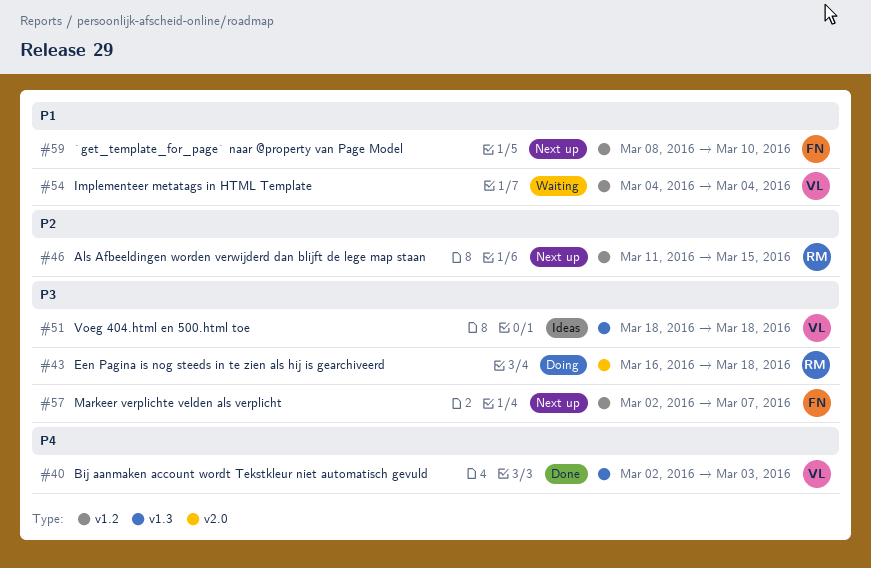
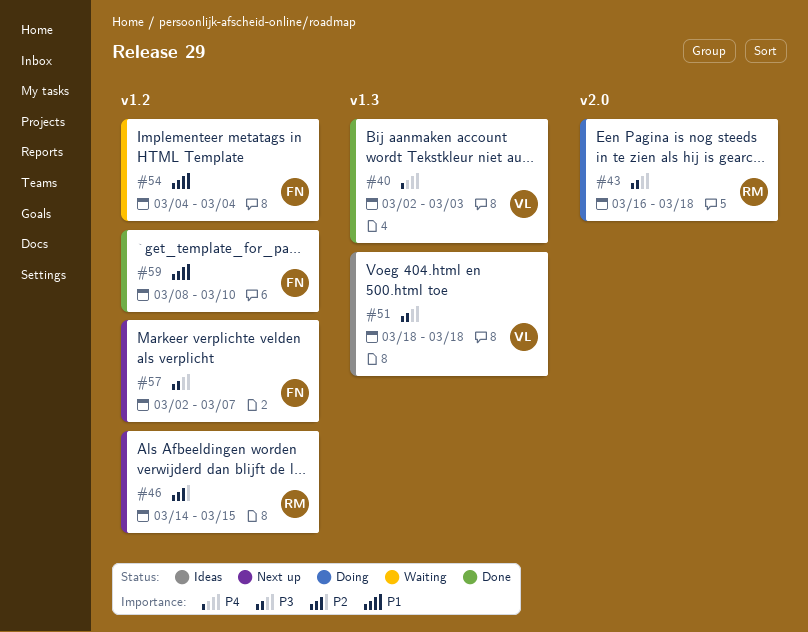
#46, start: Mar 11 -> Mar 14
#54, owner: VL -> FN
#59, status: Next up -> Done

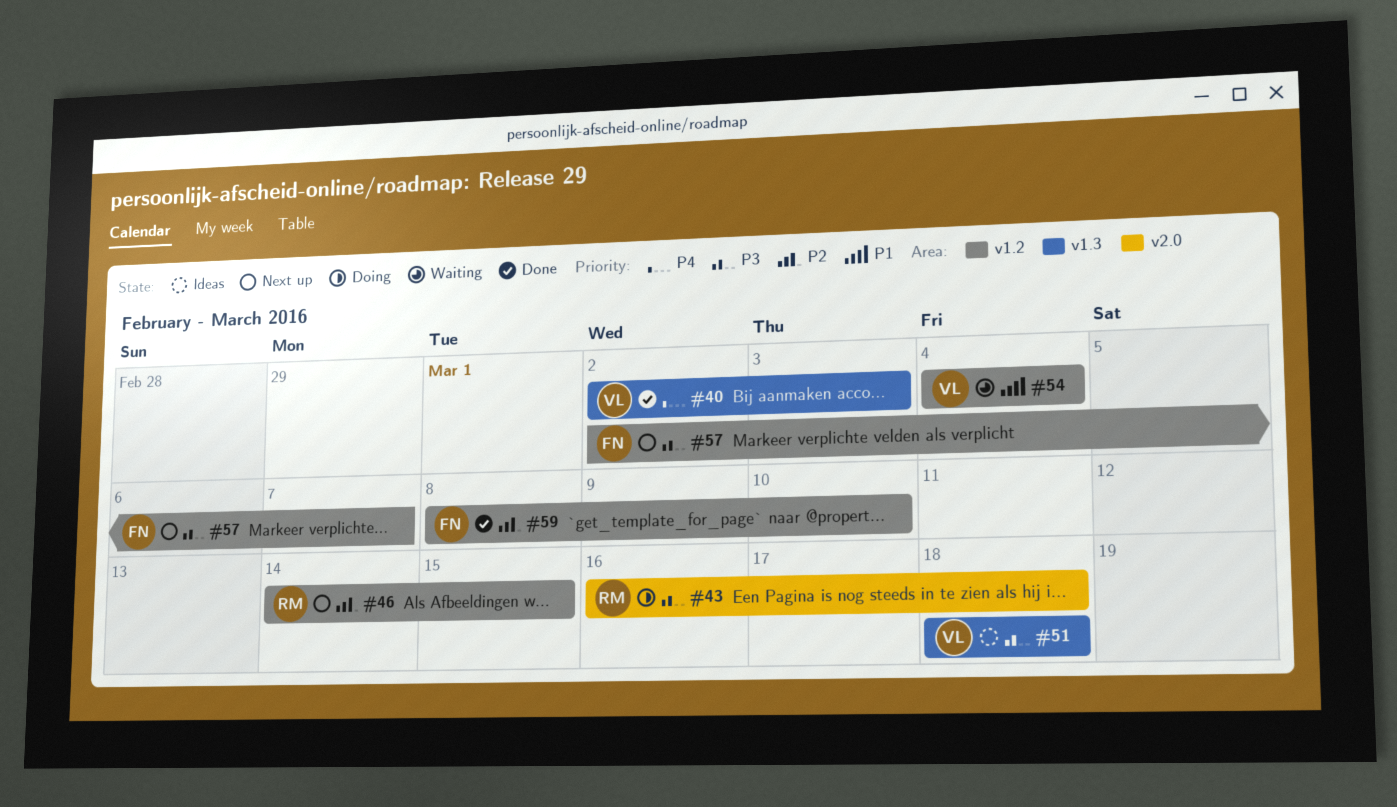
#54, owner: FN -> VL
#59, priority: P1 -> P2

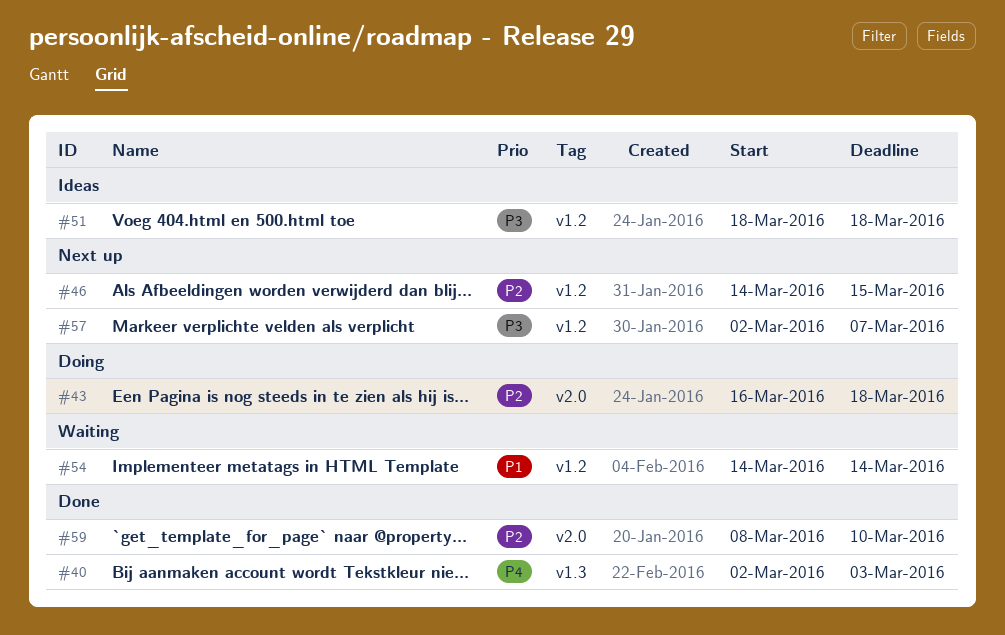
#43, priority: P3 -> P2
#51, label: v1.3 -> v1.2
#54, start: Mar 4 -> Mar 14
#54, due: Mar 4 -> Mar 14
#59, label: v1.2 -> v2.0

